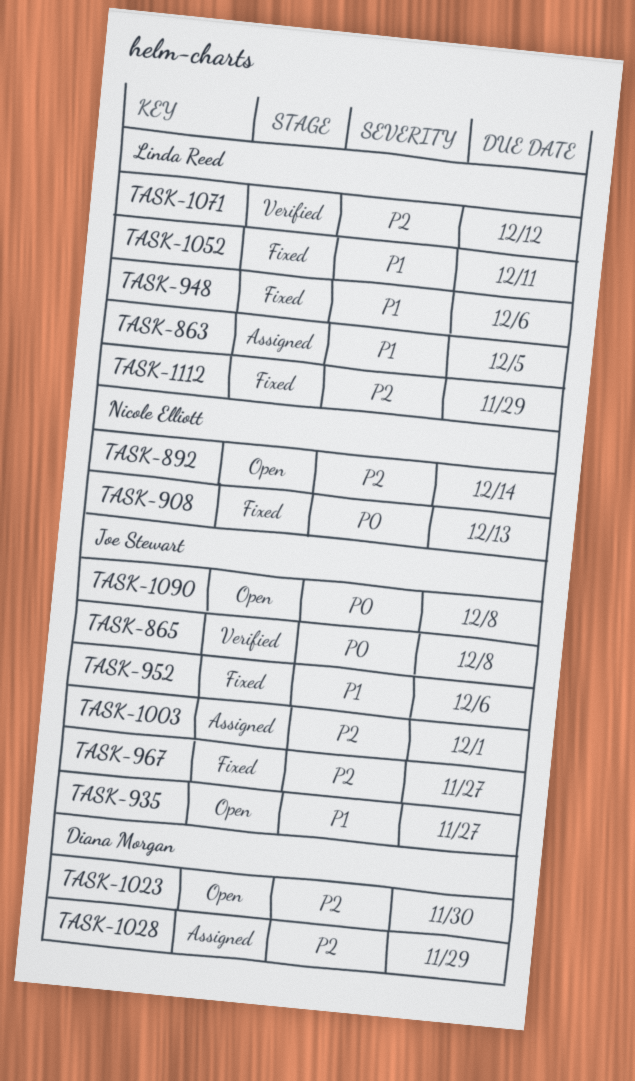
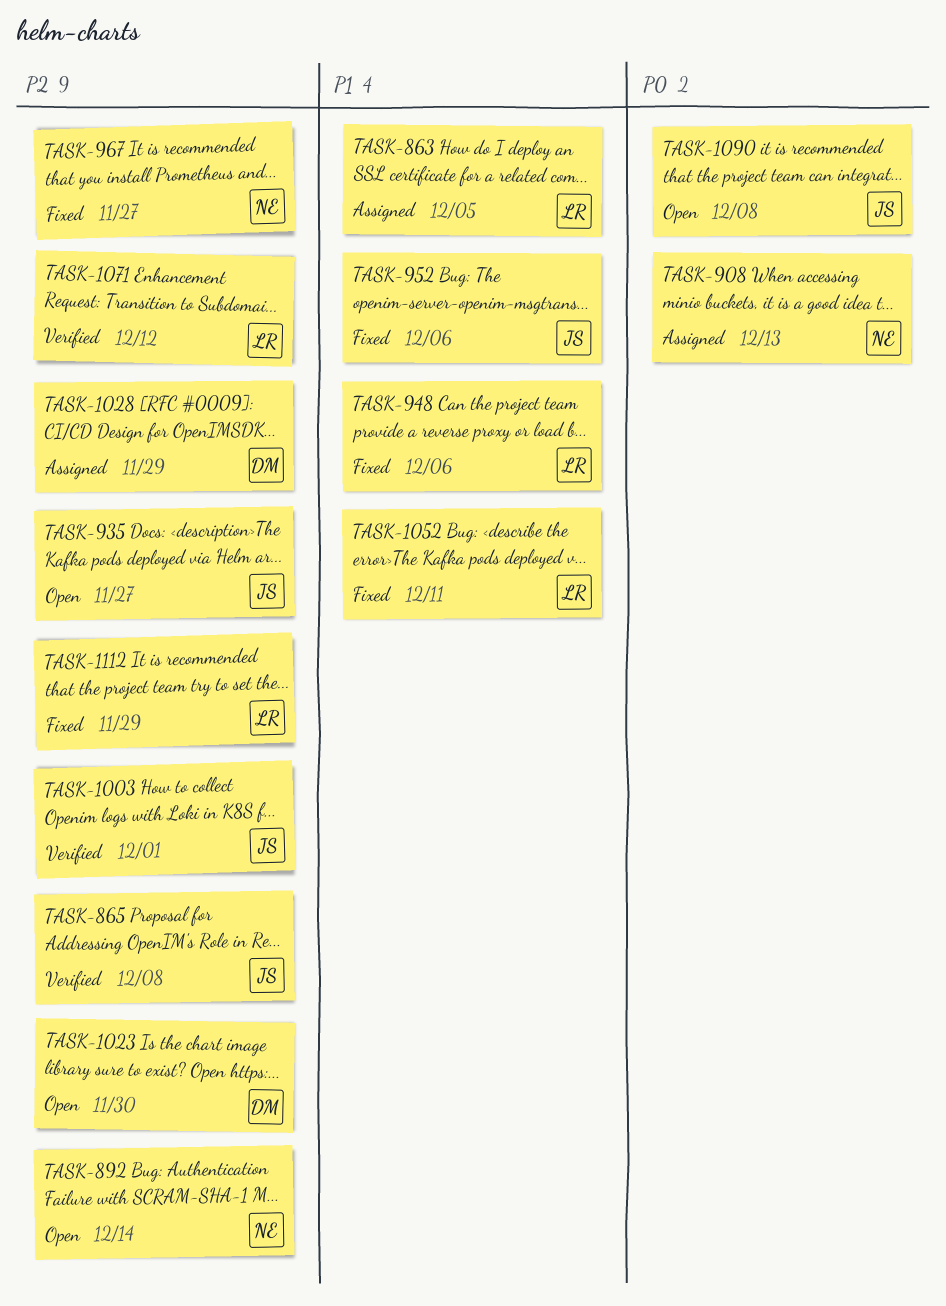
TASK-865, priority: P0 -> P2
TASK-908, status: Fixed -> Assigned
TASK-935, priority: P1 -> P2
TASK-967, owner: Joe Stewart -> Nicole Elliott
TASK-1003, status: Assigned -> Verified

